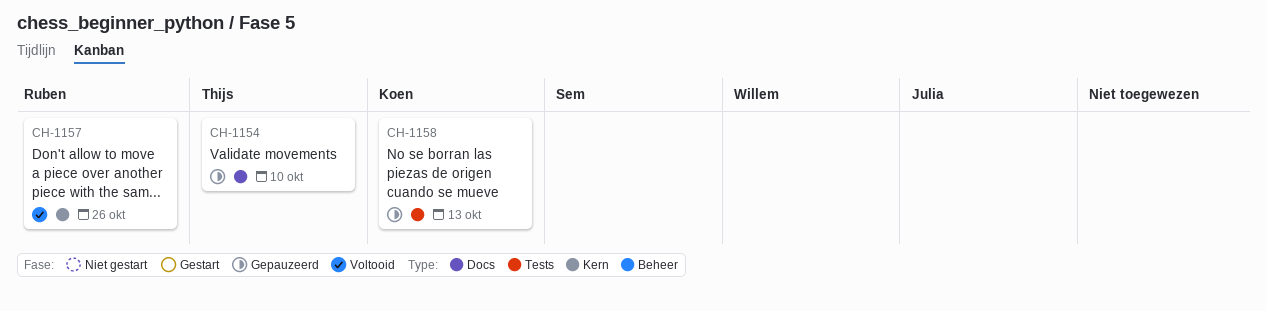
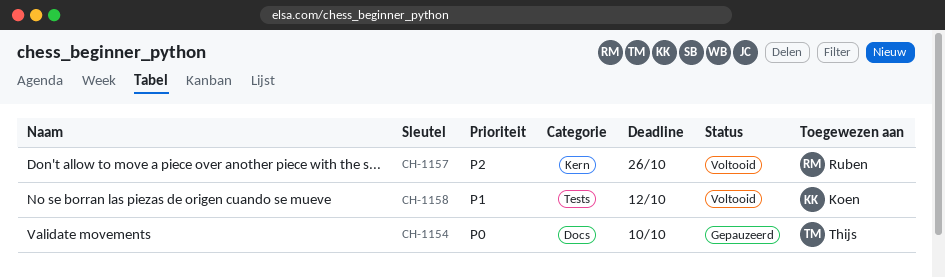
CH-1158, status: Gepauzeerd -> Voltooid
CH-1158, due: Oct 13 -> Oct 12

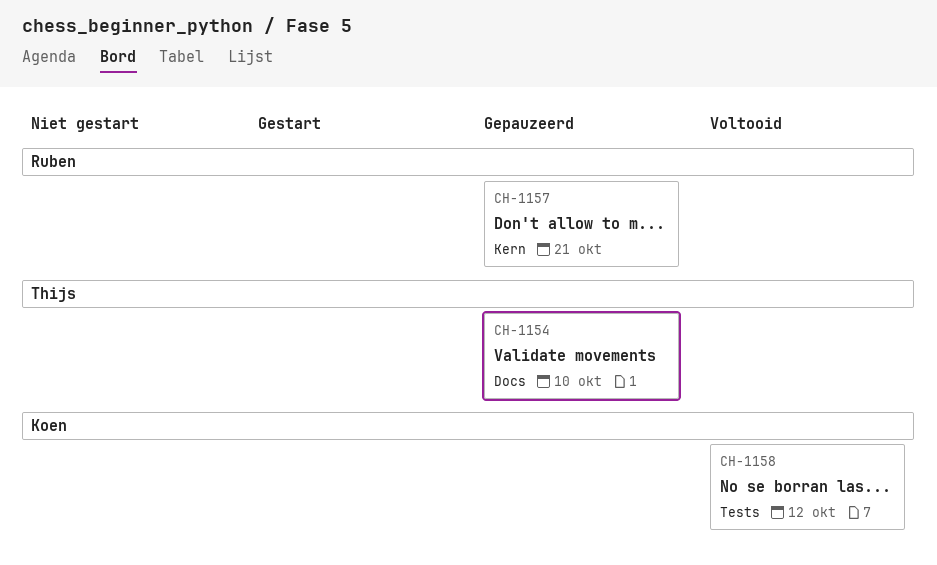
CH-1157, status: Voltooid -> Gepauzeerd
CH-1157, due: Oct 26 -> Oct 21

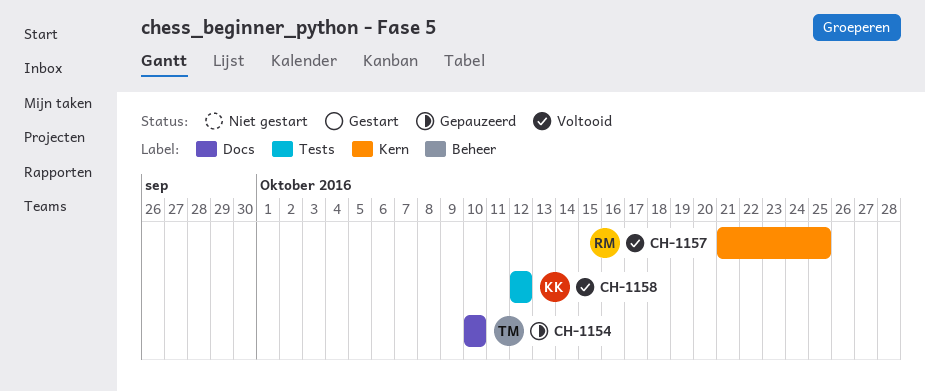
CH-1157, status: Gepauzeerd -> Voltooid
CH-1157, due: Oct 21 -> Oct 25

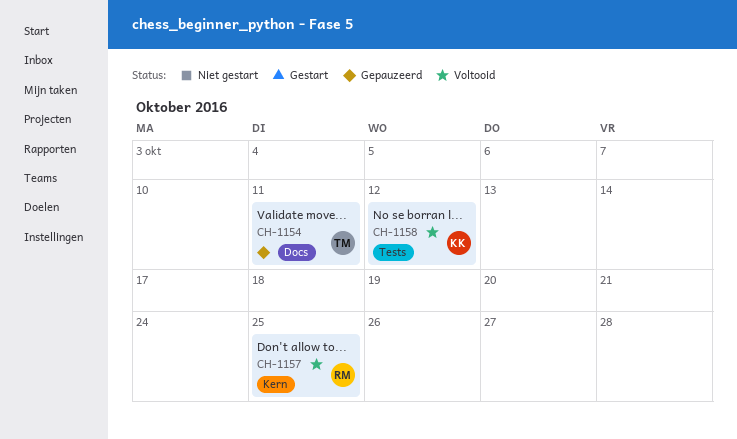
CH-1154, due: Oct 10 -> Oct 11

